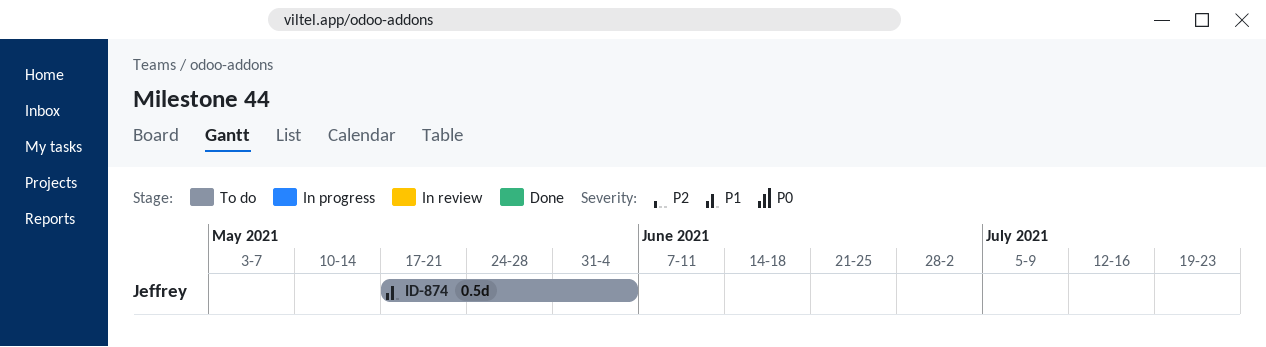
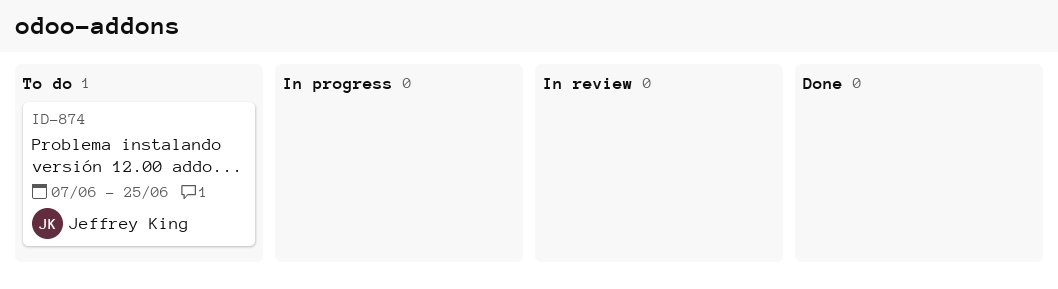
ID-874, start: May 17 -> Jun 7
ID-874, due: Jun 4 -> Jun 25

